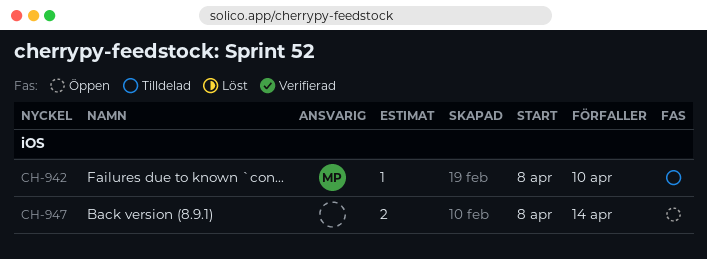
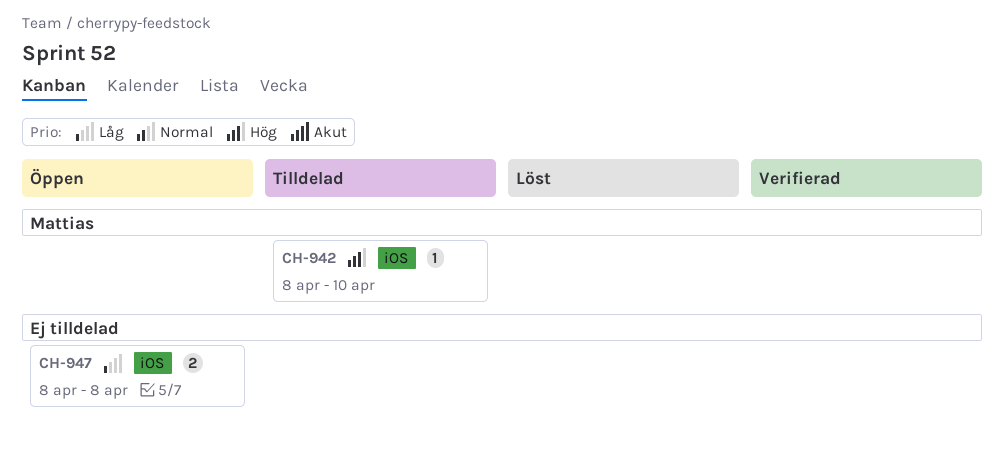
CH-947, due: Apr 14 -> Apr 8

